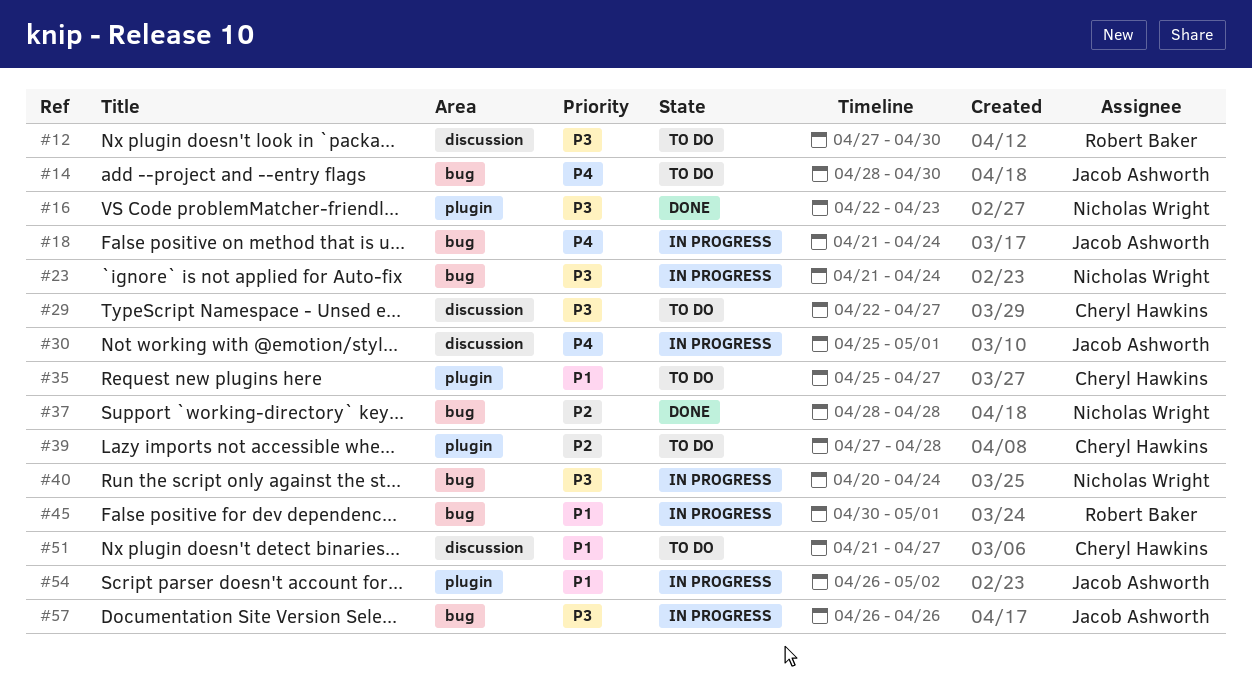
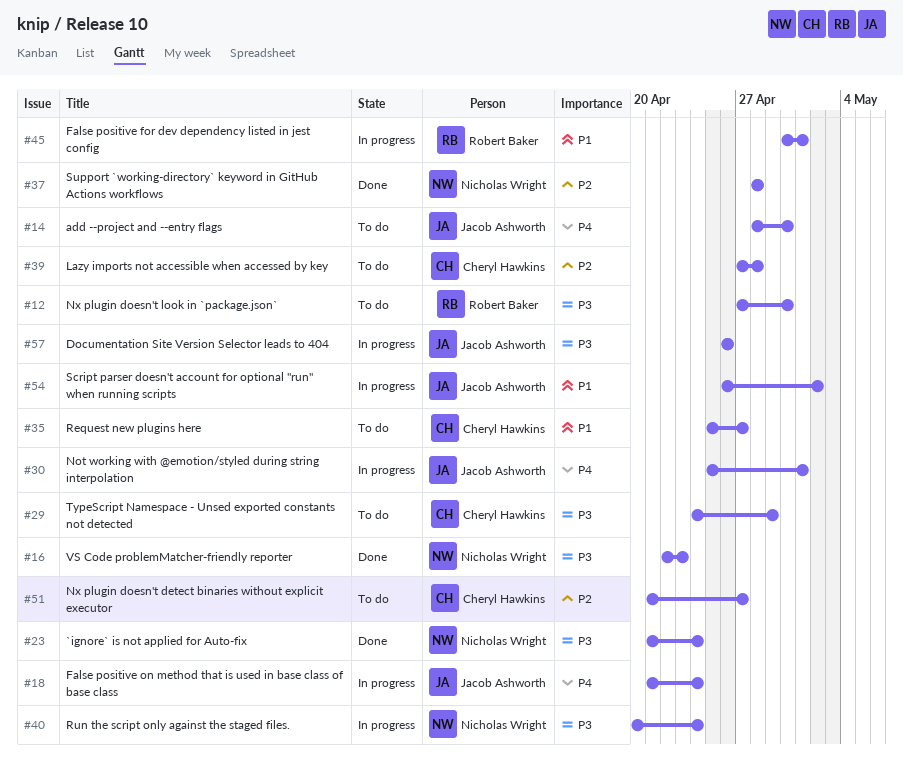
#23, status: In progress -> Done
#29, start: Apr 22 -> Apr 24
#29, due: Apr 27 -> Apr 29
#51, priority: P1 -> P2

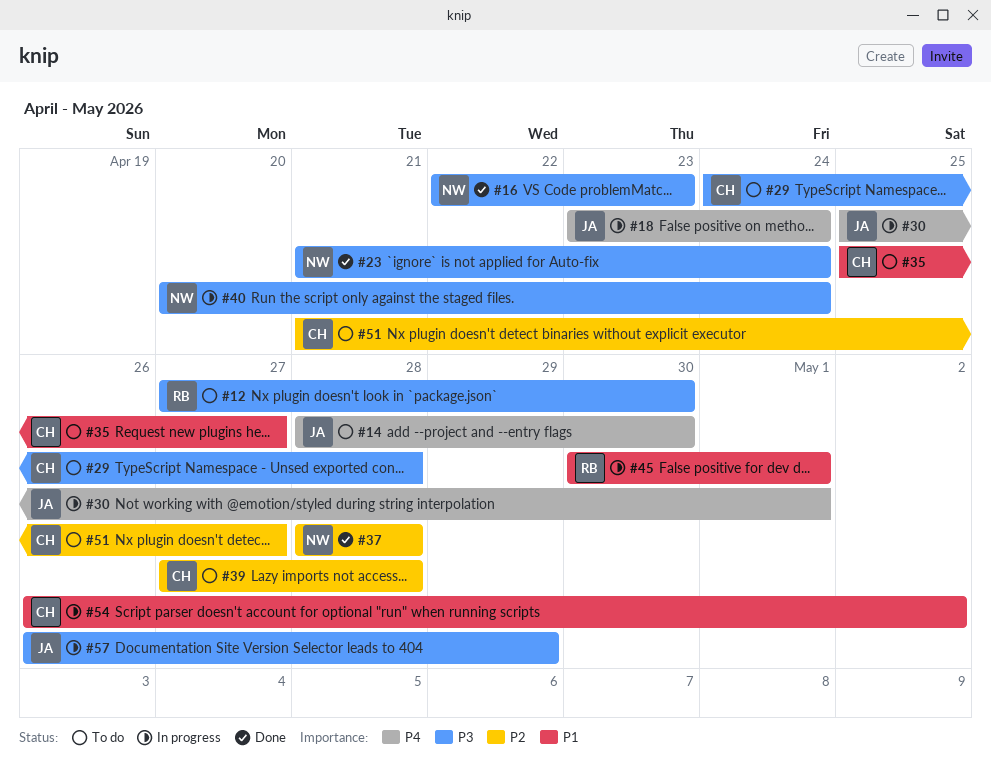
#18, start: Apr 21 -> Apr 23
#29, due: Apr 29 -> Apr 28
#54, owner: Jacob Ashworth -> Cheryl Hawkins
#57, due: Apr 26 -> Apr 29

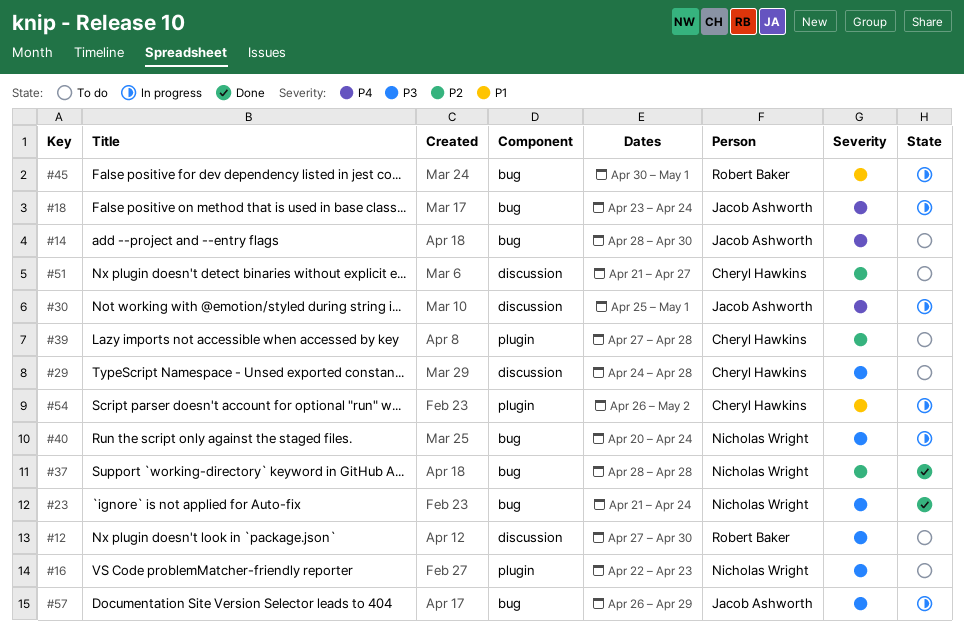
#16, status: Done -> To do
#35: present -> none

